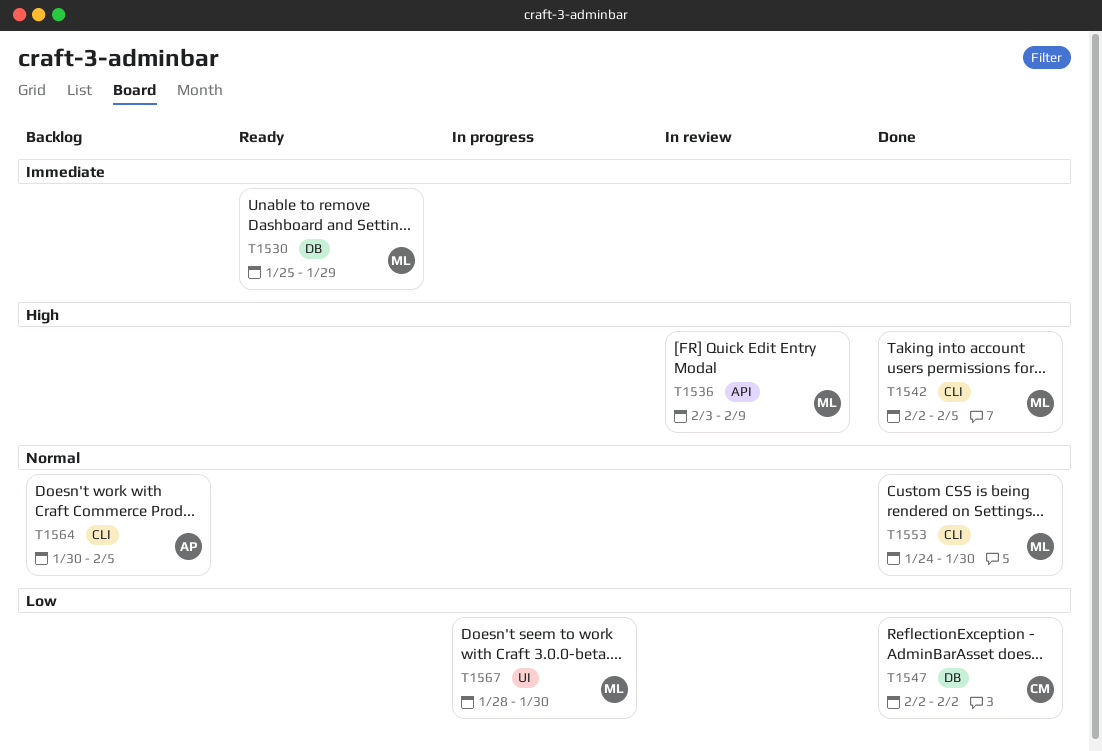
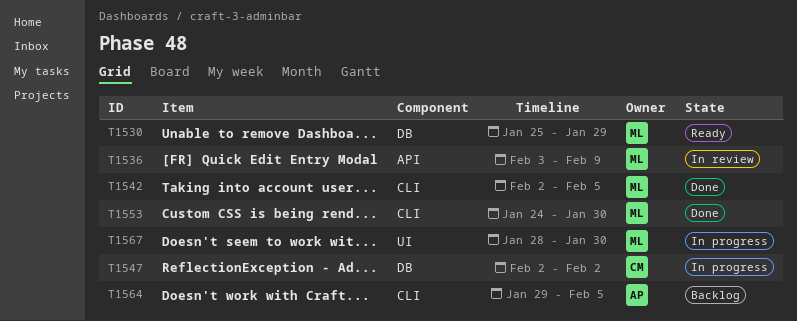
T1547, status: Done -> In progress
T1564, start: Jan 30 -> Jan 29

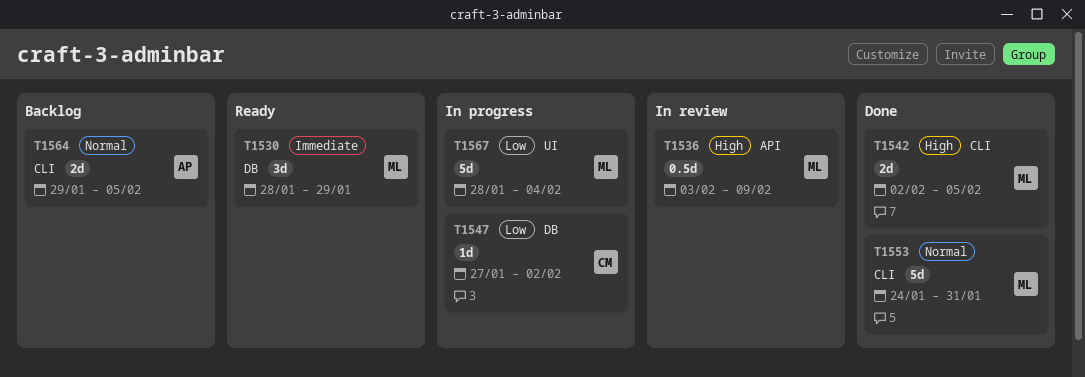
T1530, start: Jan 25 -> Jan 28
T1547, start: Feb 2 -> Jan 27
T1553, due: Jan 30 -> Jan 31
T1567, due: Jan 30 -> Feb 4

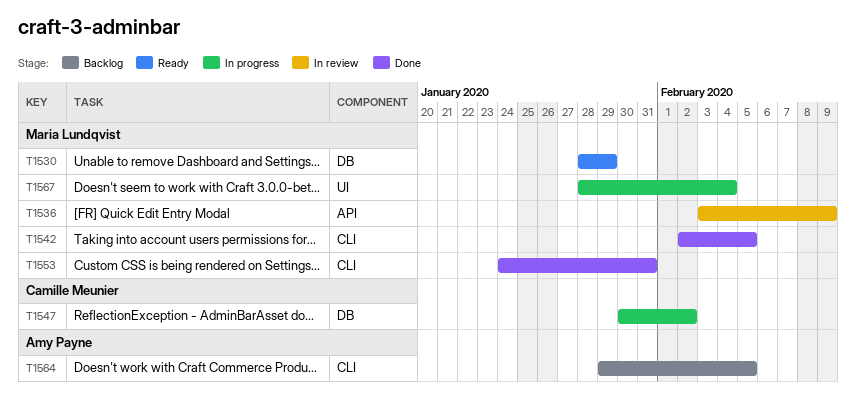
T1547, start: Jan 27 -> Jan 30

